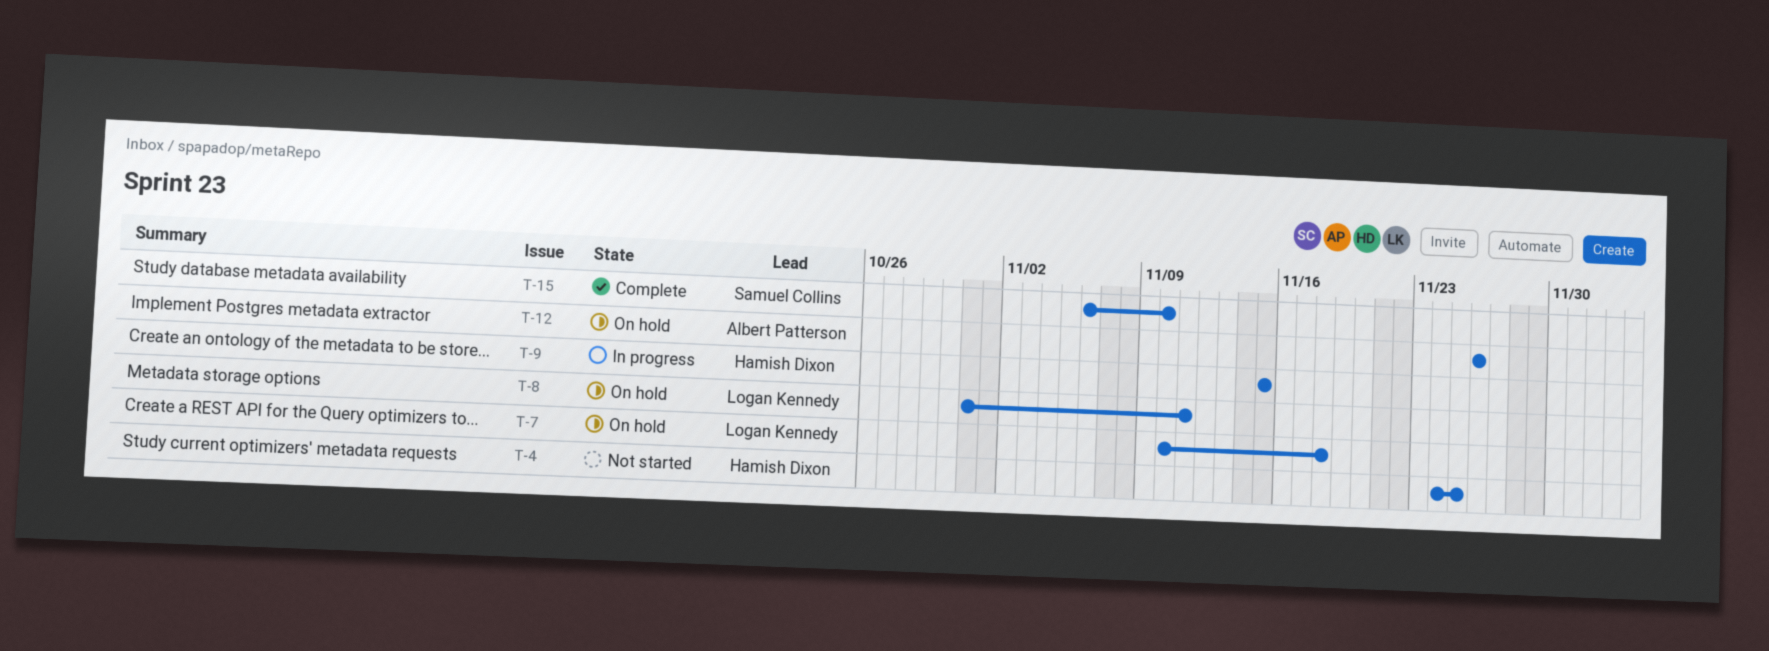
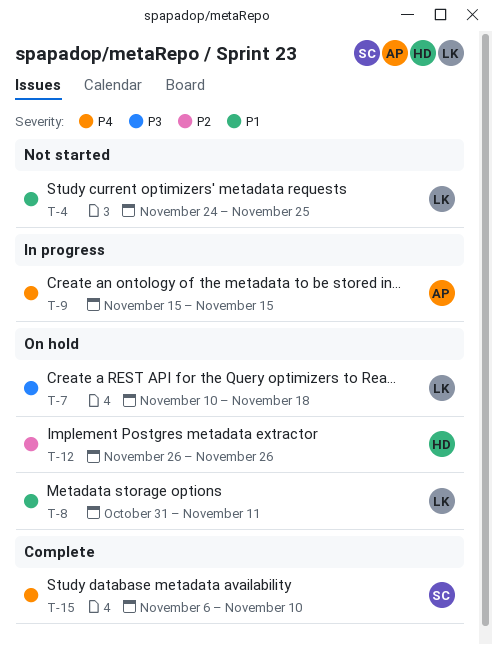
T-4, owner: Hamish Dixon -> Logan Kennedy
T-9, owner: Hamish Dixon -> Albert Patterson
T-12, owner: Albert Patterson -> Hamish Dixon

